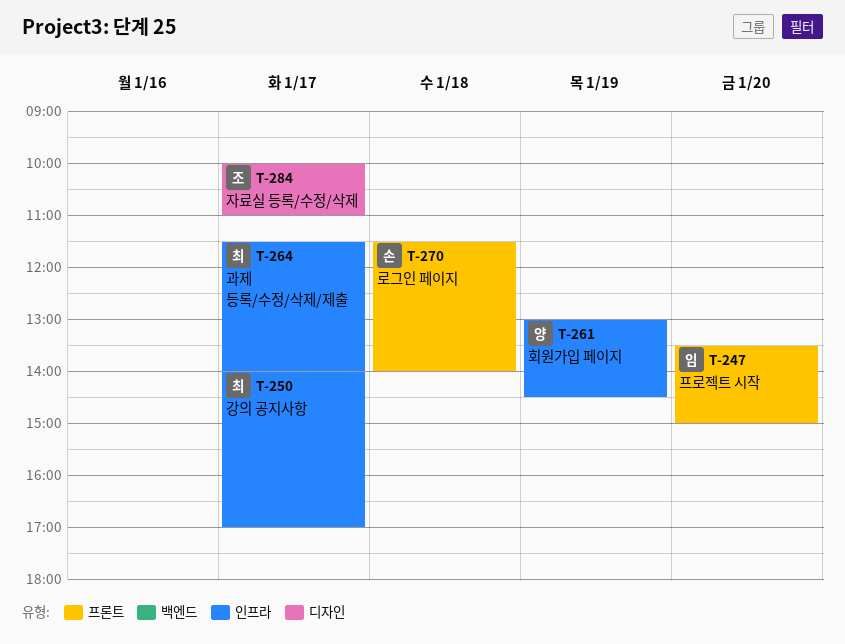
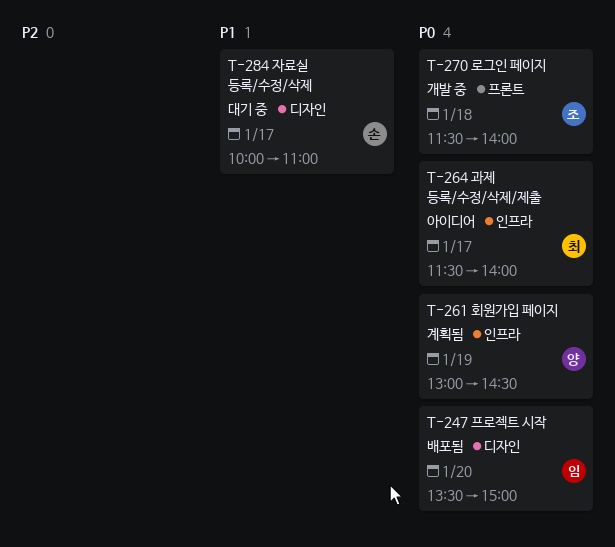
T-247, label: 프론트 -> 디자인
T-250: present -> none
T-270, owner: 손 -> 조
T-284, owner: 조 -> 손

